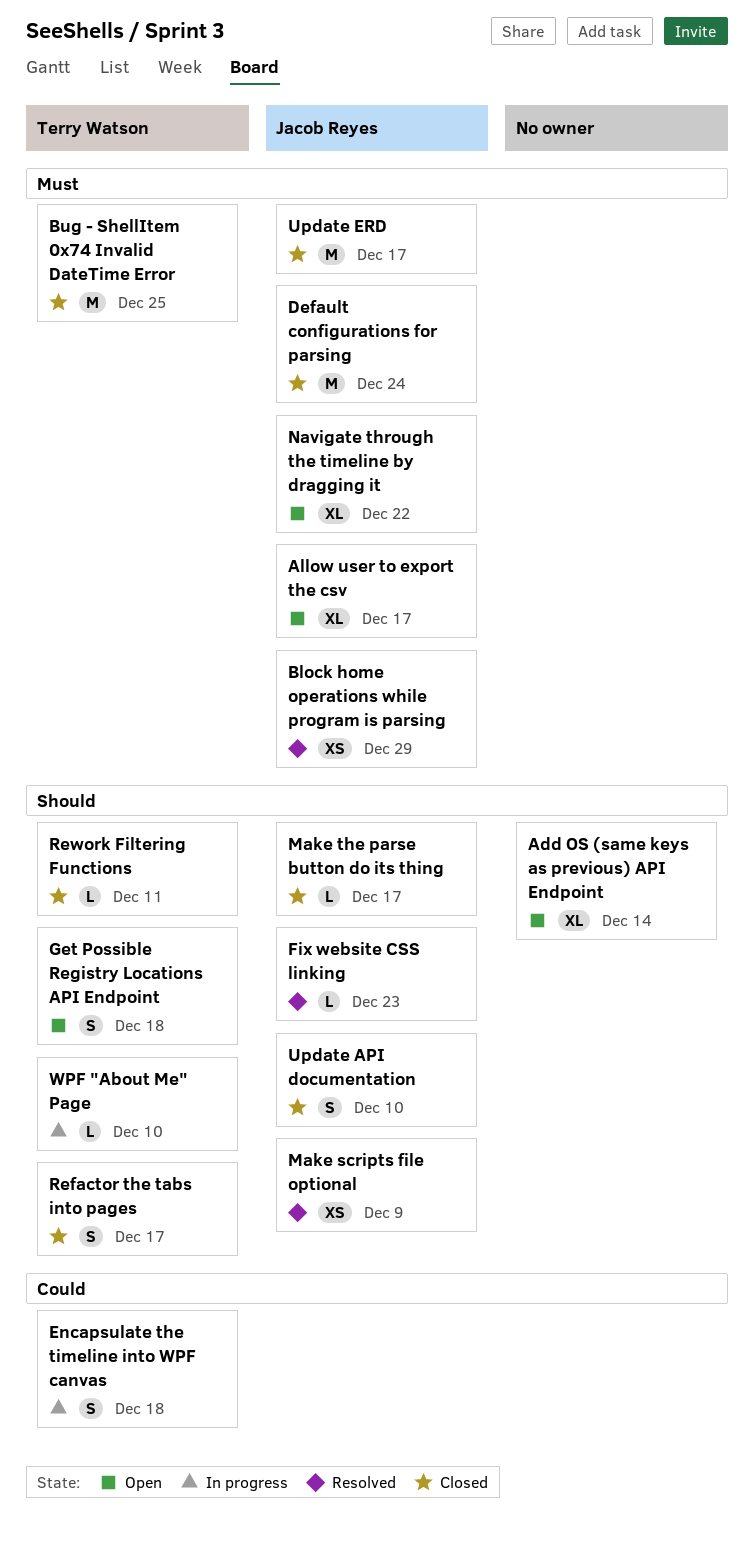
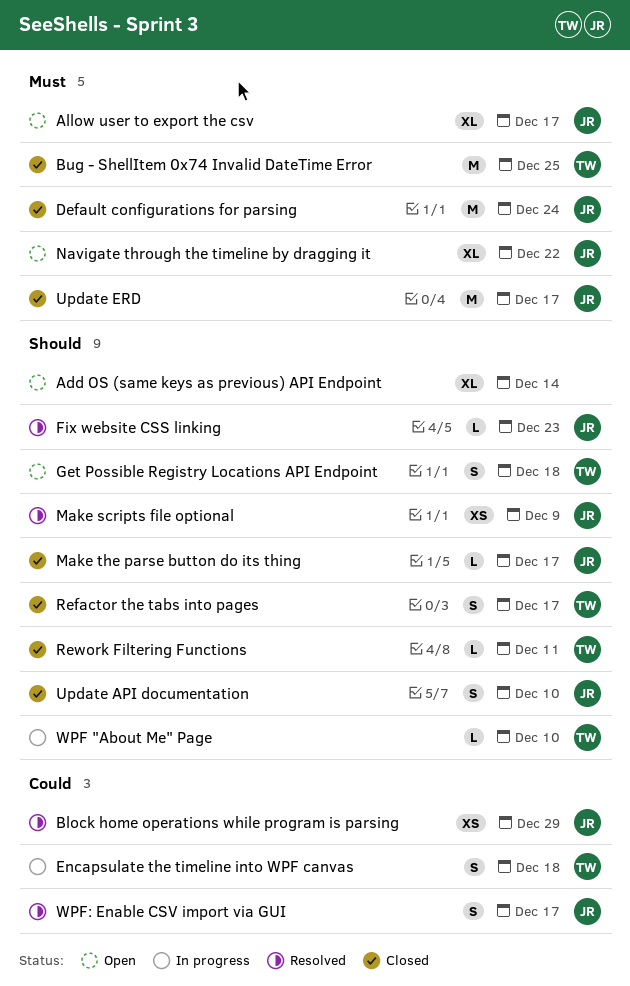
Block home operations while program is parsing, priority: Must -> Could
WPF: Enable CSV import via GUI: none -> present

